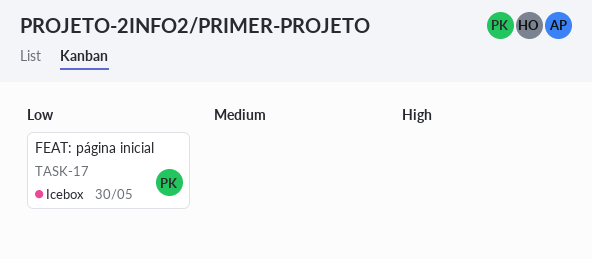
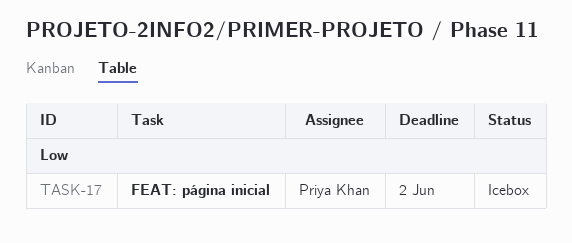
TASK-17, due: May 30 -> Jun 2

